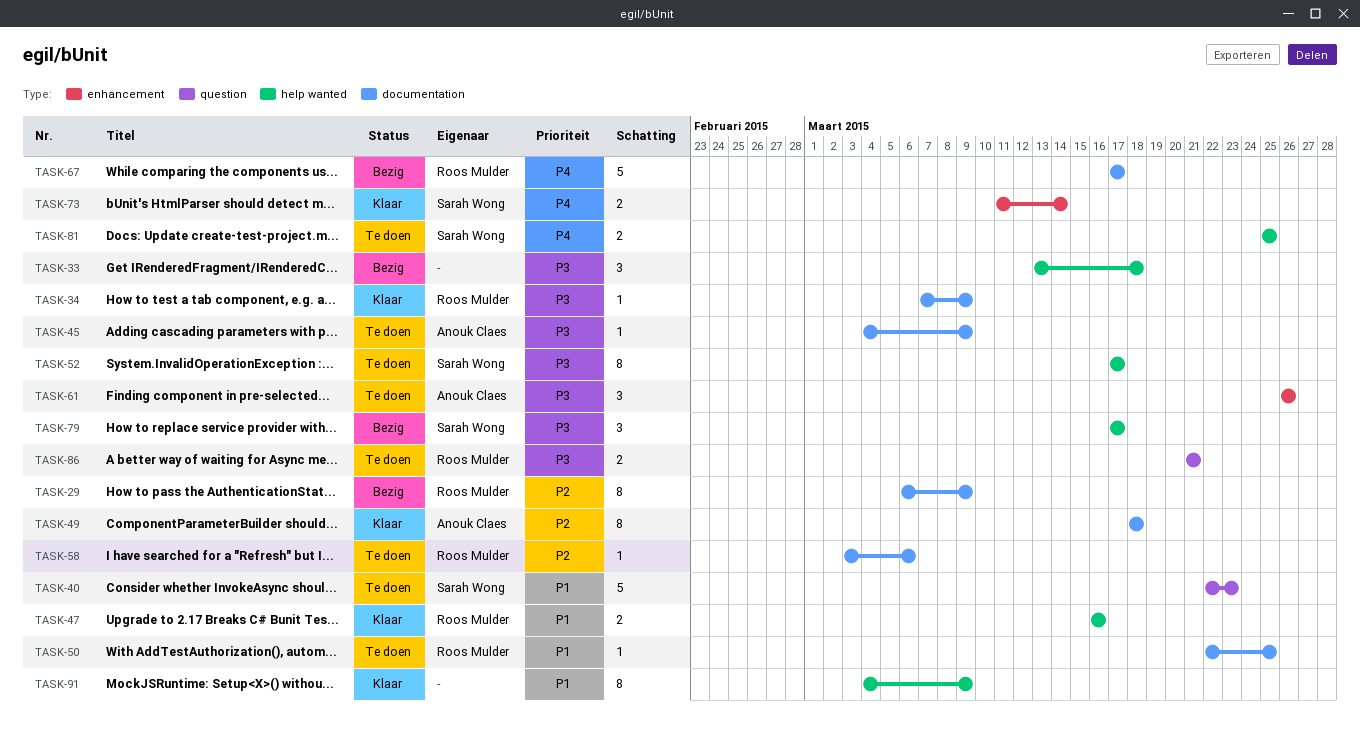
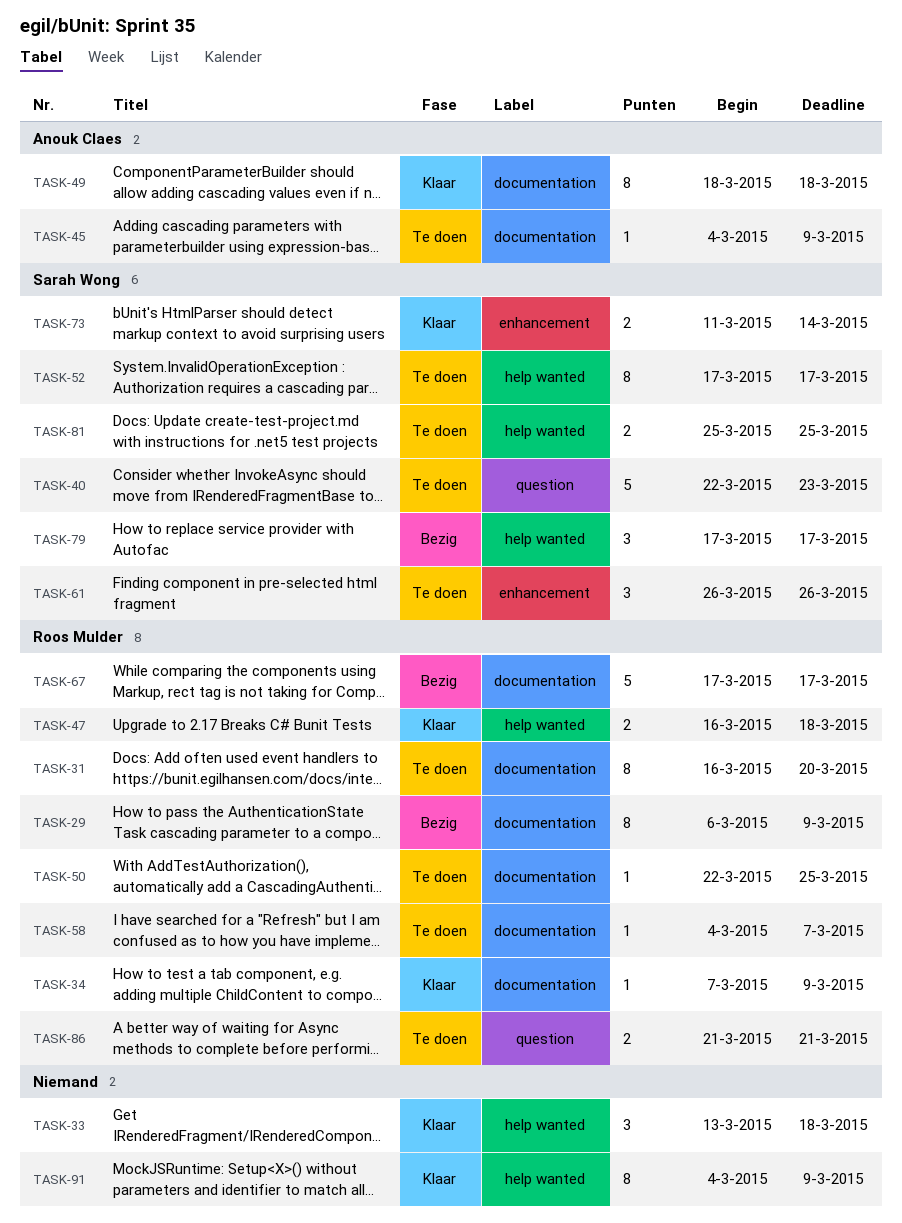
TASK-31: none -> present
TASK-33, status: Bezig -> Klaar
TASK-47, due: Mar 16 -> Mar 18
TASK-58, start: Mar 3 -> Mar 4
TASK-58, due: Mar 6 -> Mar 7
TASK-61, owner: Anouk Claes -> Sarah Wong

